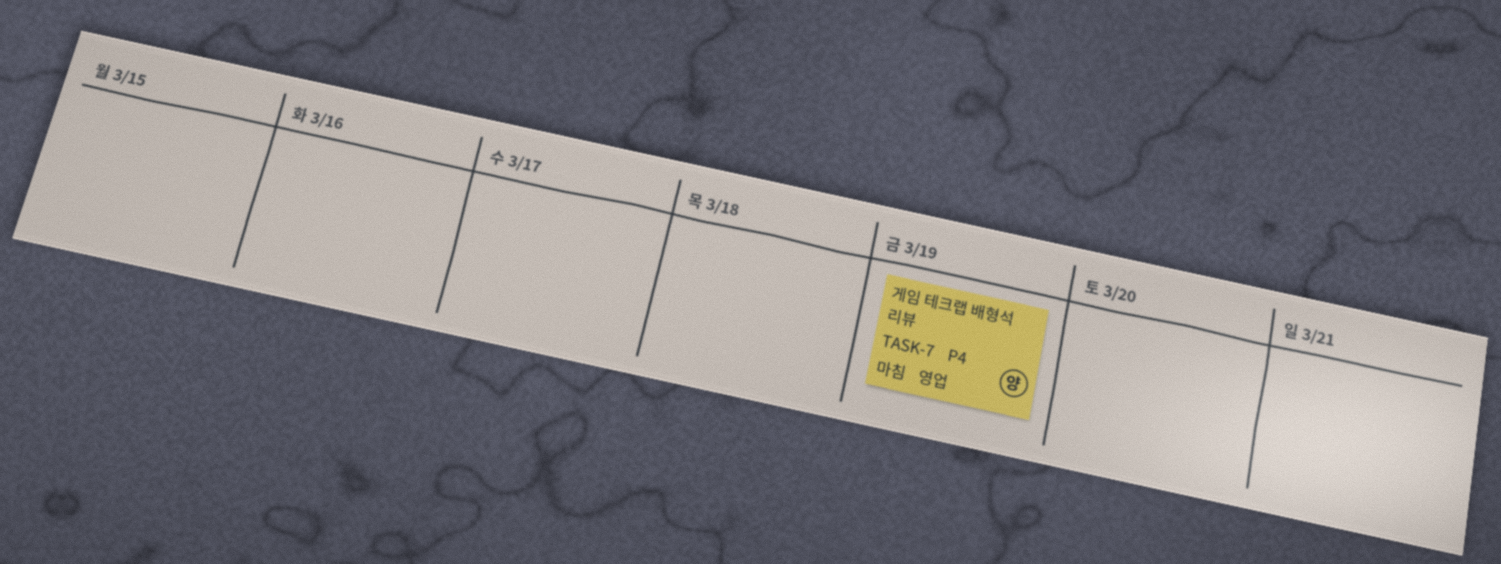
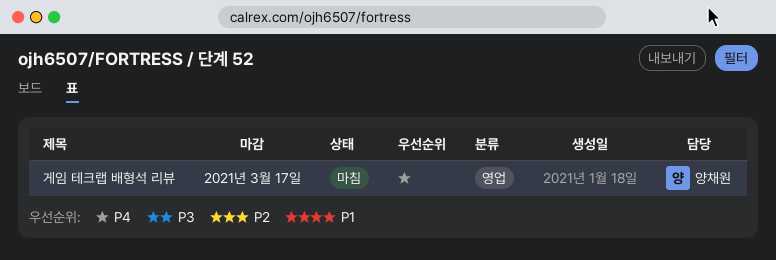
게임 테크랩 배형석 리뷰, due: Mar 19 -> Mar 17

